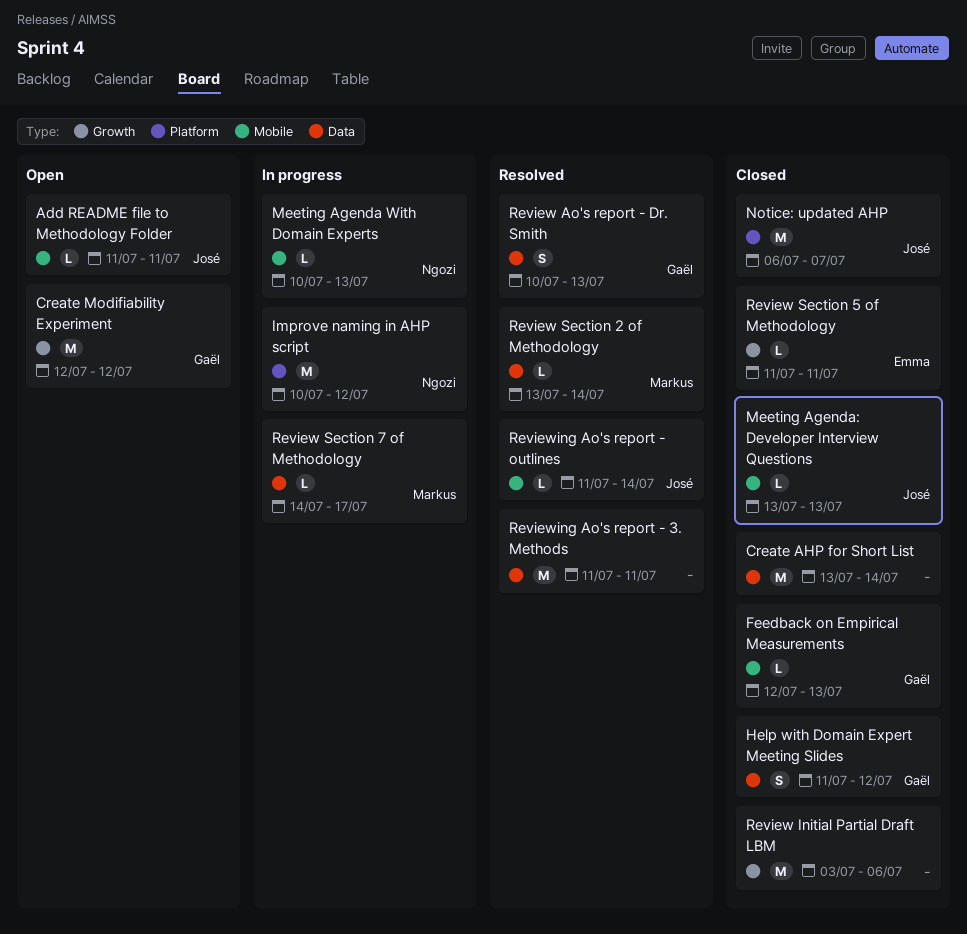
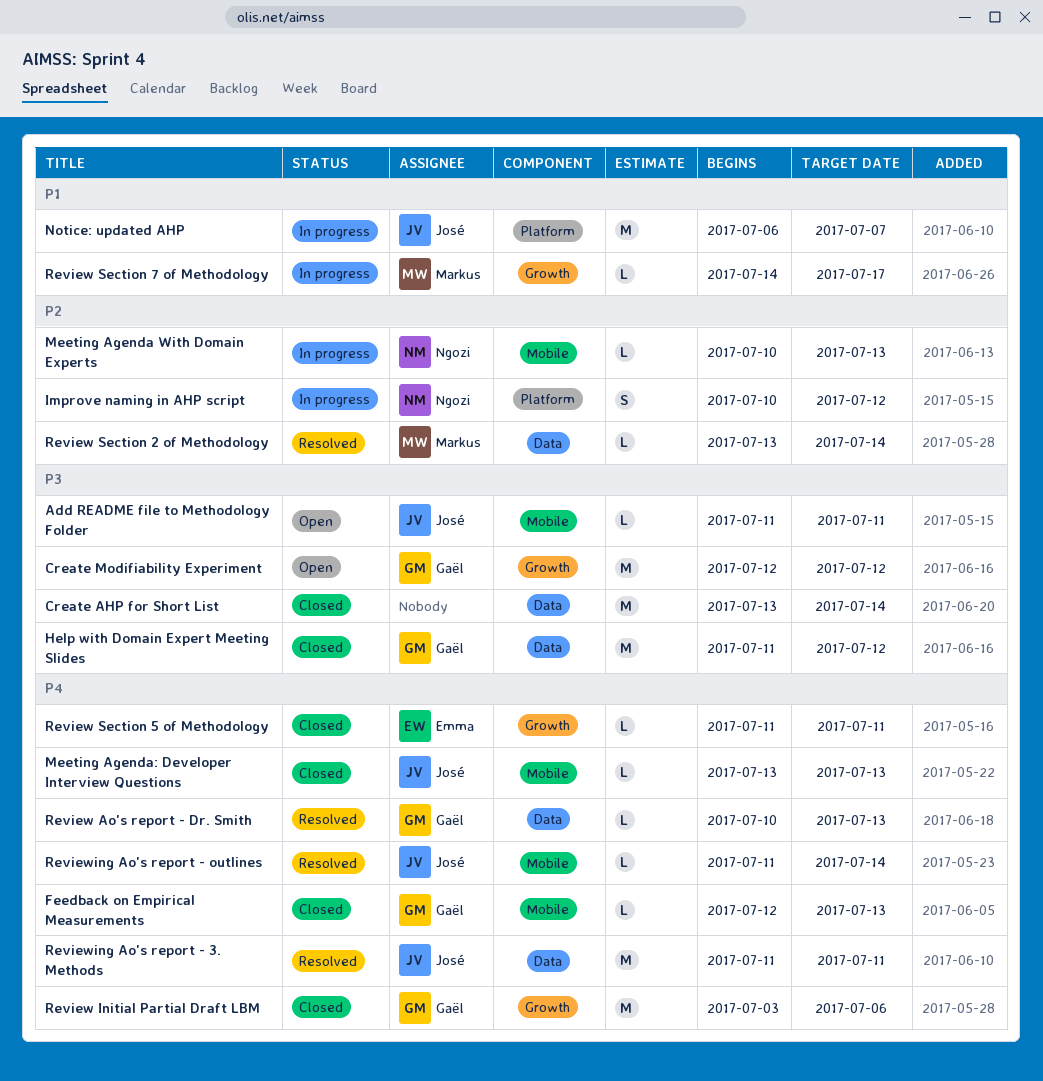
Help with Domain Expert Meeting Slides, estimate: S -> M
Improve naming in AHP script, estimate: M -> S
Notice: updated AHP, status: Closed -> In progress
Review Ao's report - Dr. Smith, estimate: S -> L
Review Initial Partial Draft LBM, owner: none -> Gaël
Review Section 7 of Methodology, label: Data -> Growth
Reviewing Ao's report - 3. Methods, owner: none -> José

